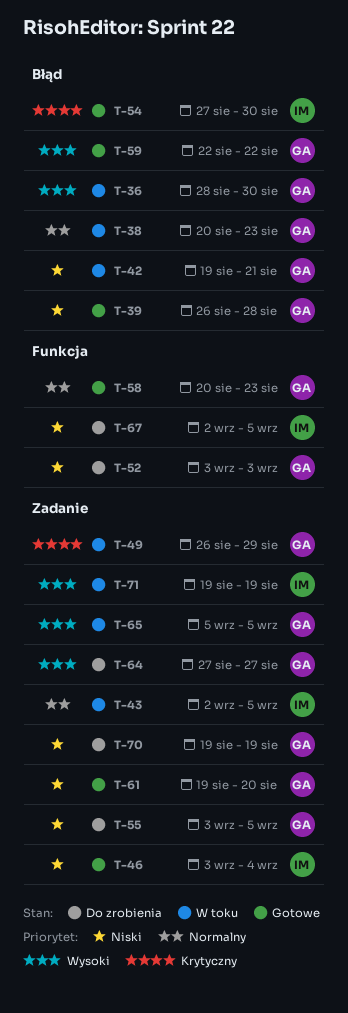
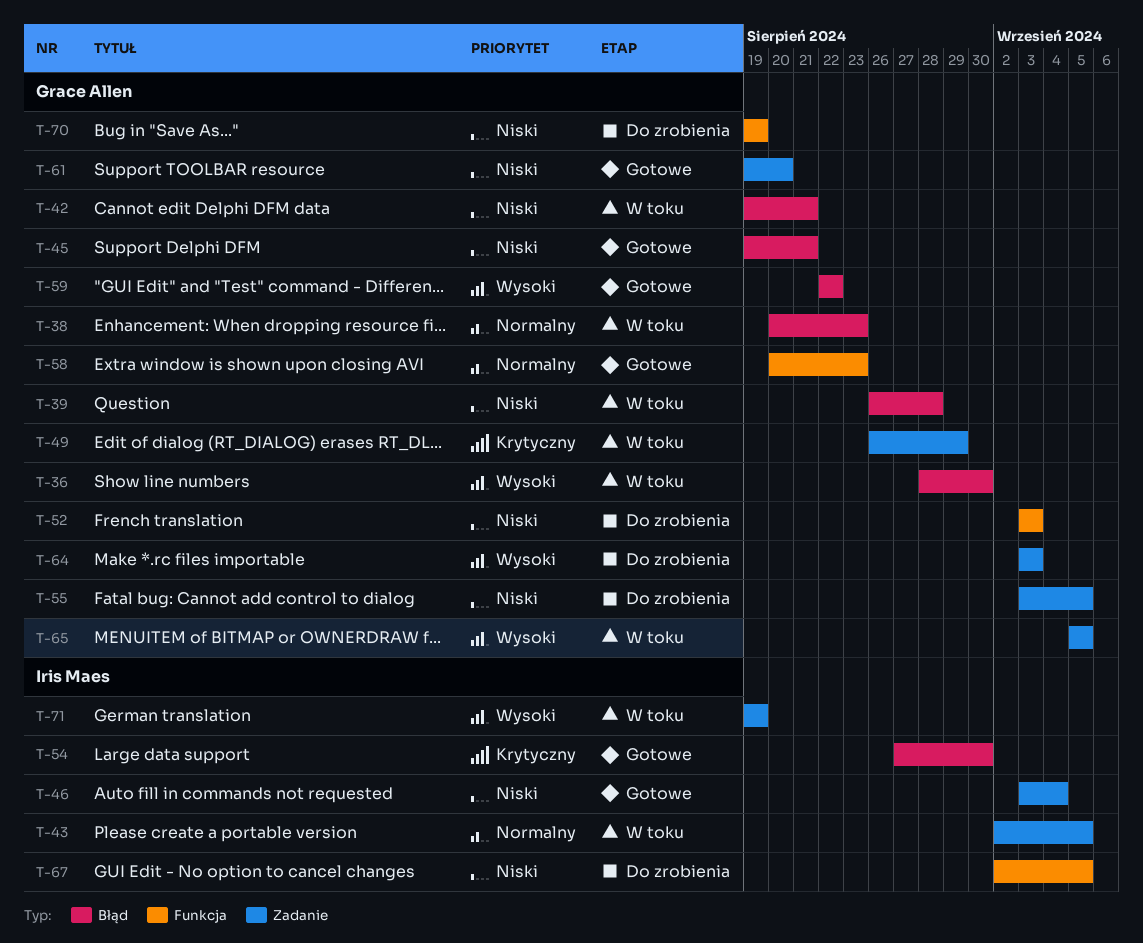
T-39, status: Gotowe -> W toku
T-45: none -> present
T-64, start: Aug 27 -> Sep 3
T-64, due: Aug 27 -> Sep 3
T-70, label: Zadanie -> Funkcja

